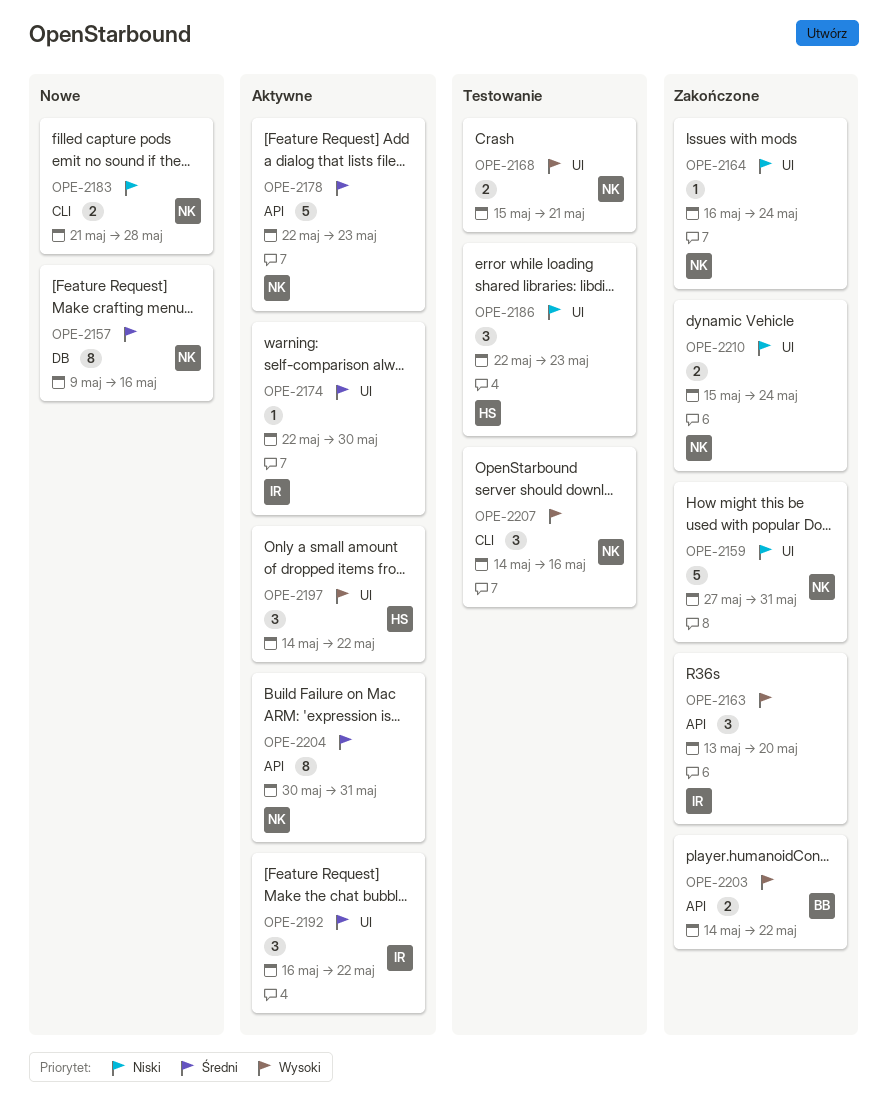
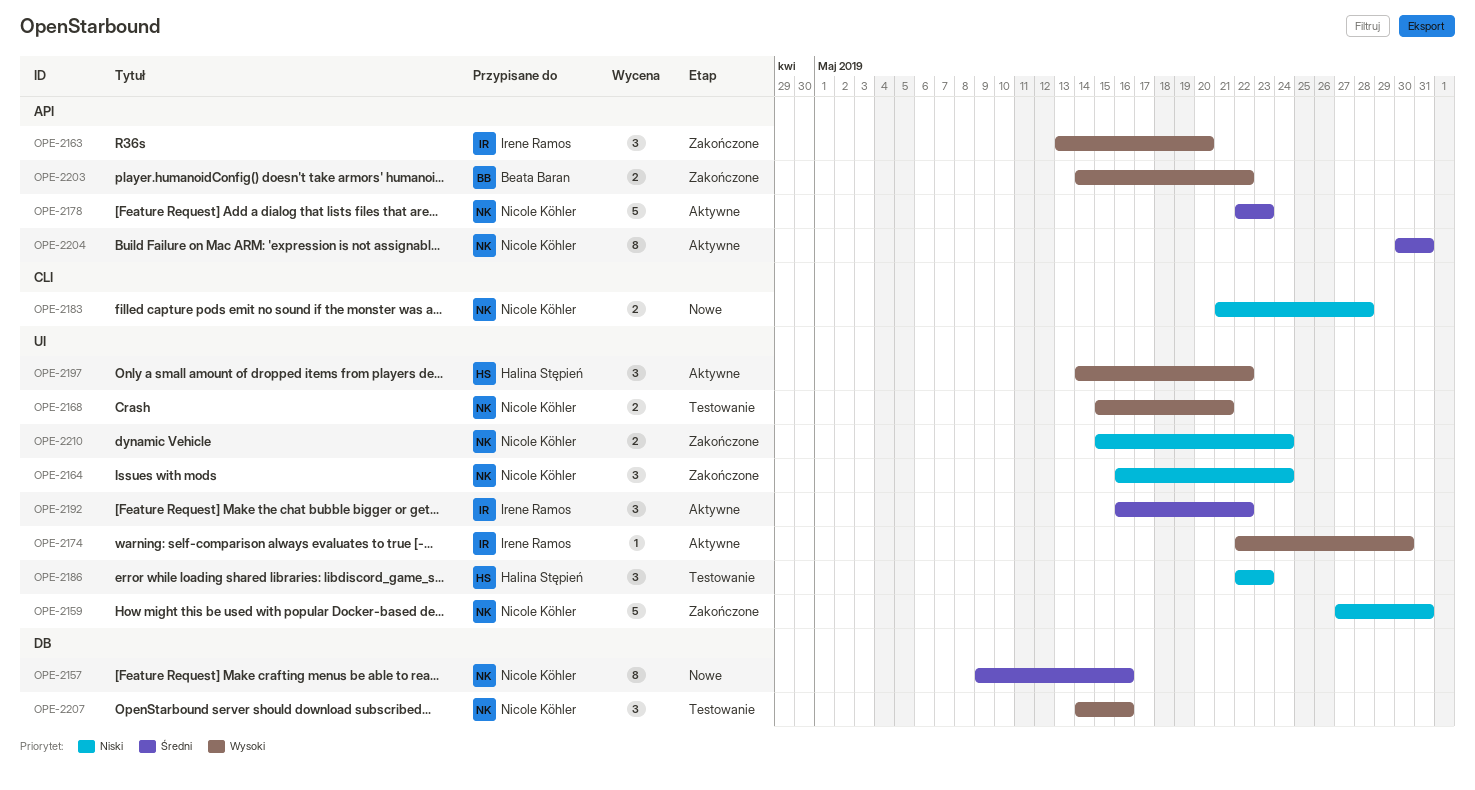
OPE-2164, estimate: 1 -> 3
OPE-2174, priority: Średni -> Wysoki
OPE-2207, label: CLI -> DB

